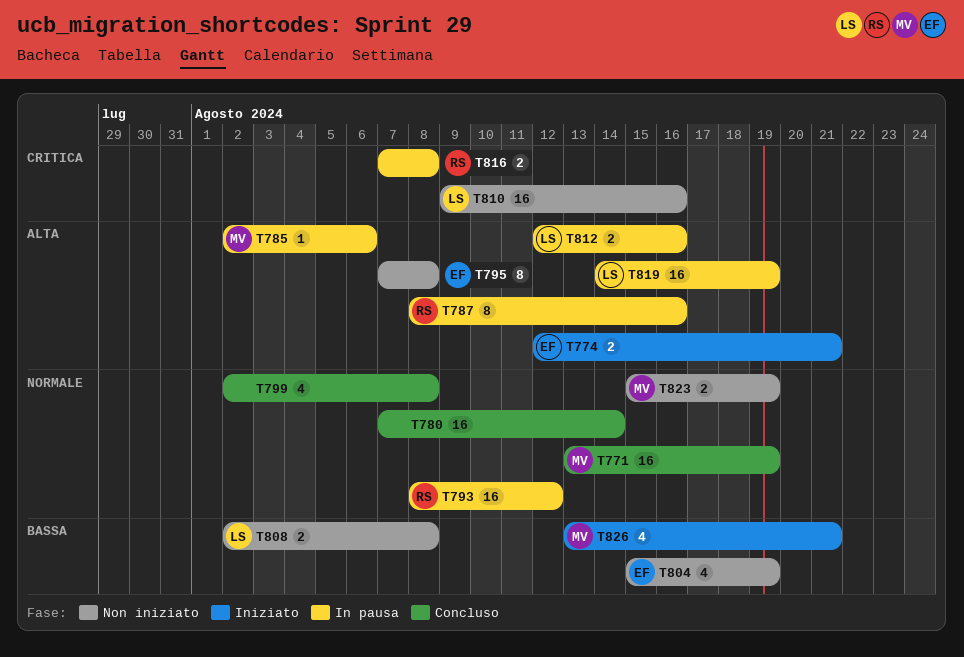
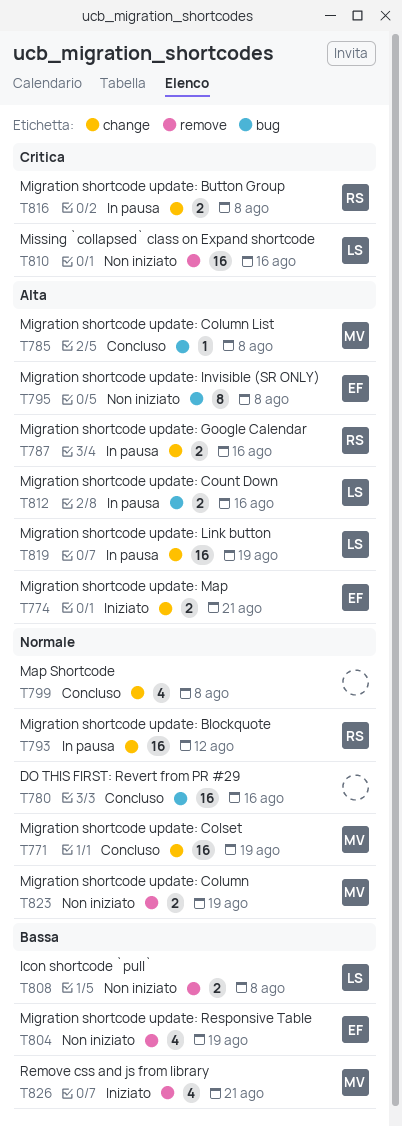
T780, due: Aug 14 -> Aug 16
T785, status: In pausa -> Concluso
T785, due: Aug 6 -> Aug 8
T787, estimate: 8 -> 2

